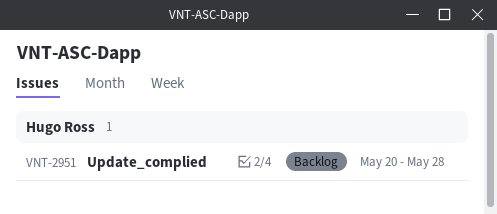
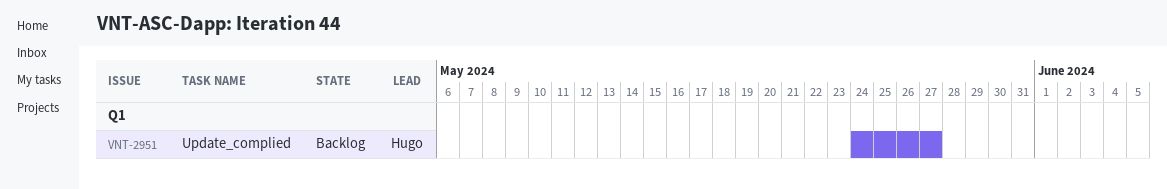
VNT-2951, start: May 20 -> May 24
VNT-2951, due: May 28 -> May 27

